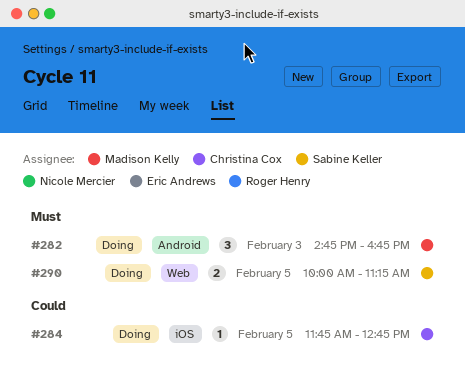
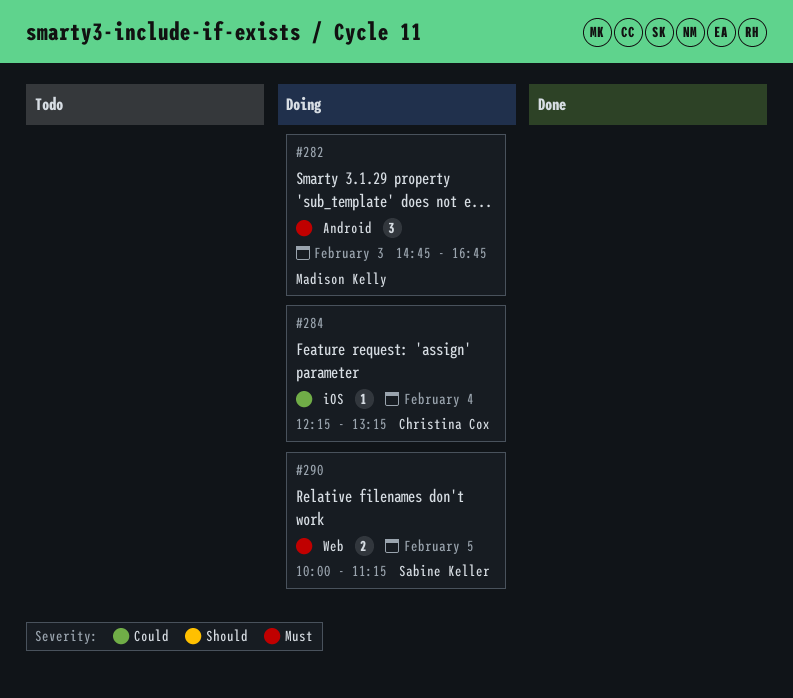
#284, day: Feb 5 -> Feb 4
#284, begins: 11:45 -> 12:15
#284, ends: 12:45 -> 13:15

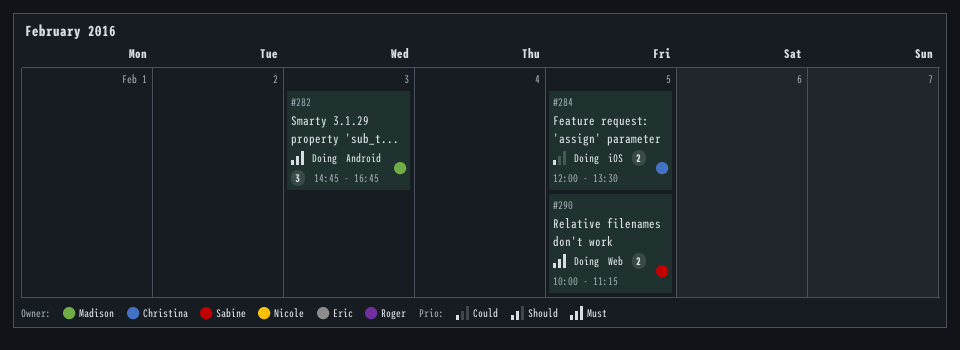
#284, estimate: 1 -> 2
#284, day: Feb 4 -> Feb 5
#284, begins: 12:15 -> 12:00
#284, ends: 13:15 -> 13:30

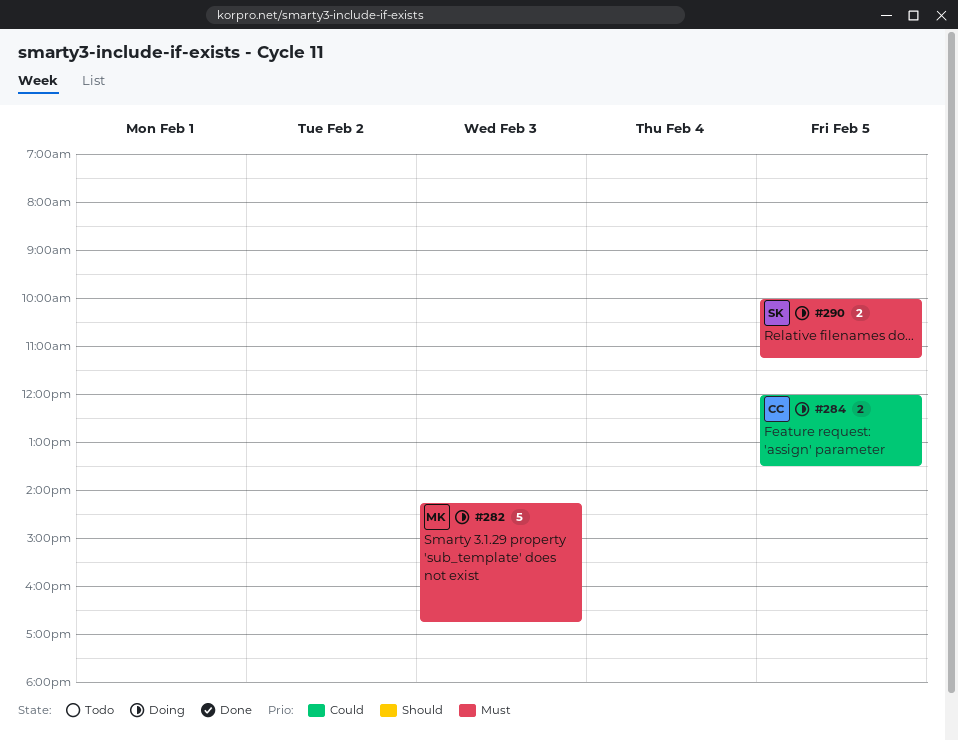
#282, estimate: 3 -> 5
#282, begins: 14:45 -> 14:15

